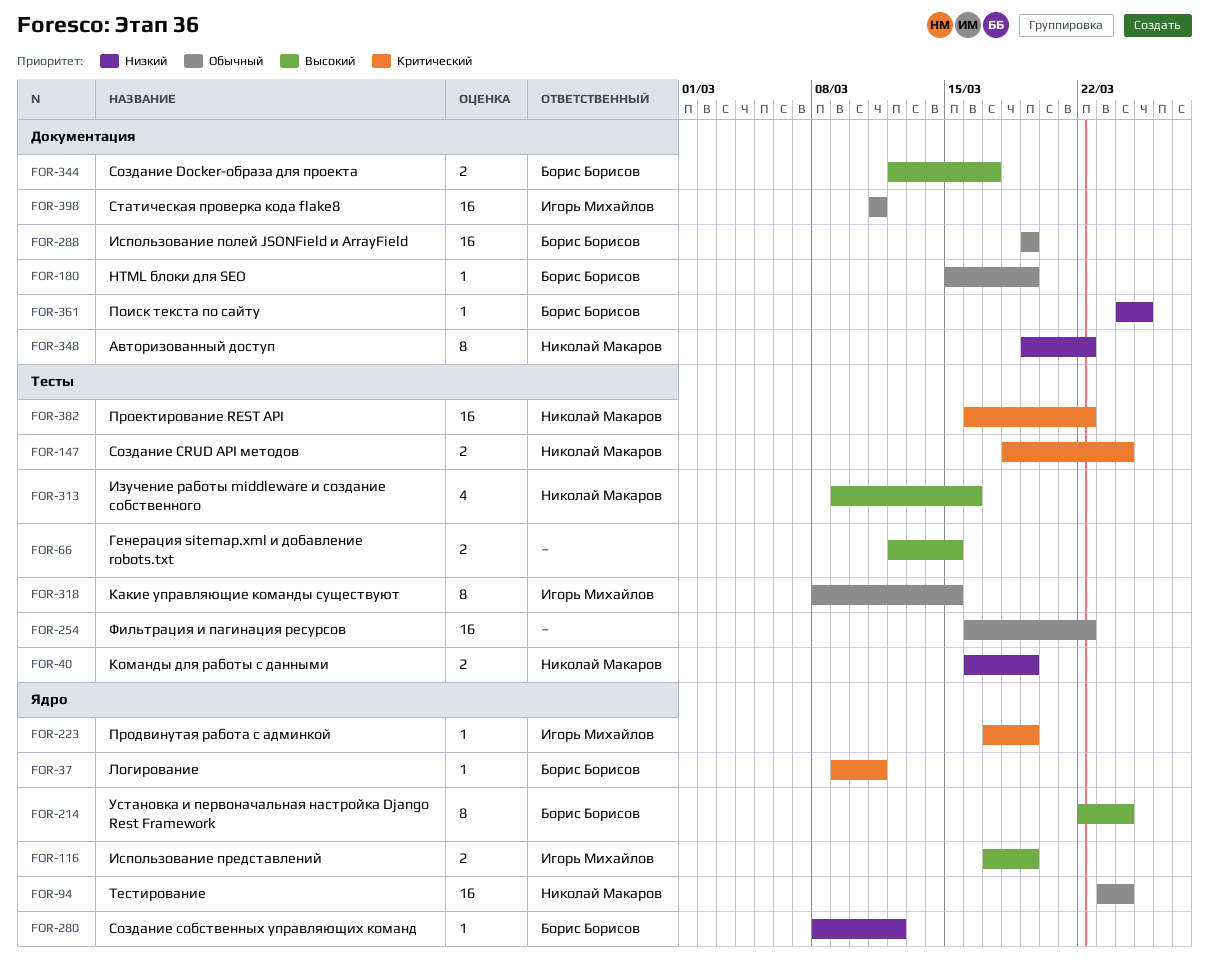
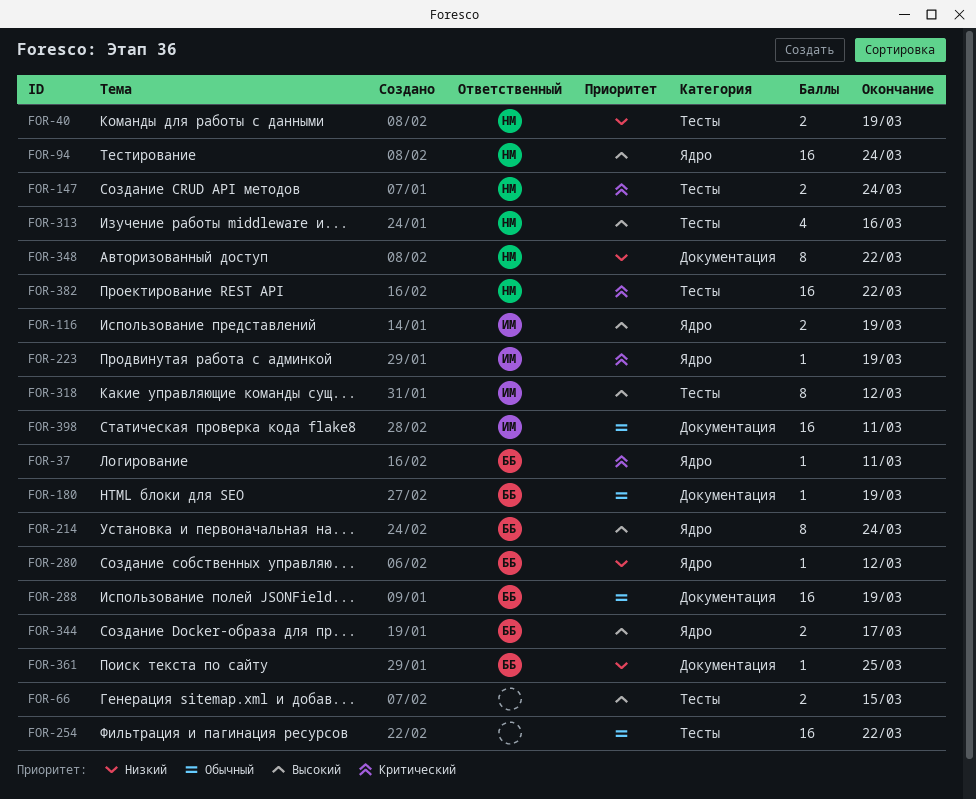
FOR-94, priority: Обычный -> Высокий
FOR-318, priority: Обычный -> Высокий
FOR-318, due: Mar 15 -> Mar 12
FOR-344, label: Документация -> Ядро

